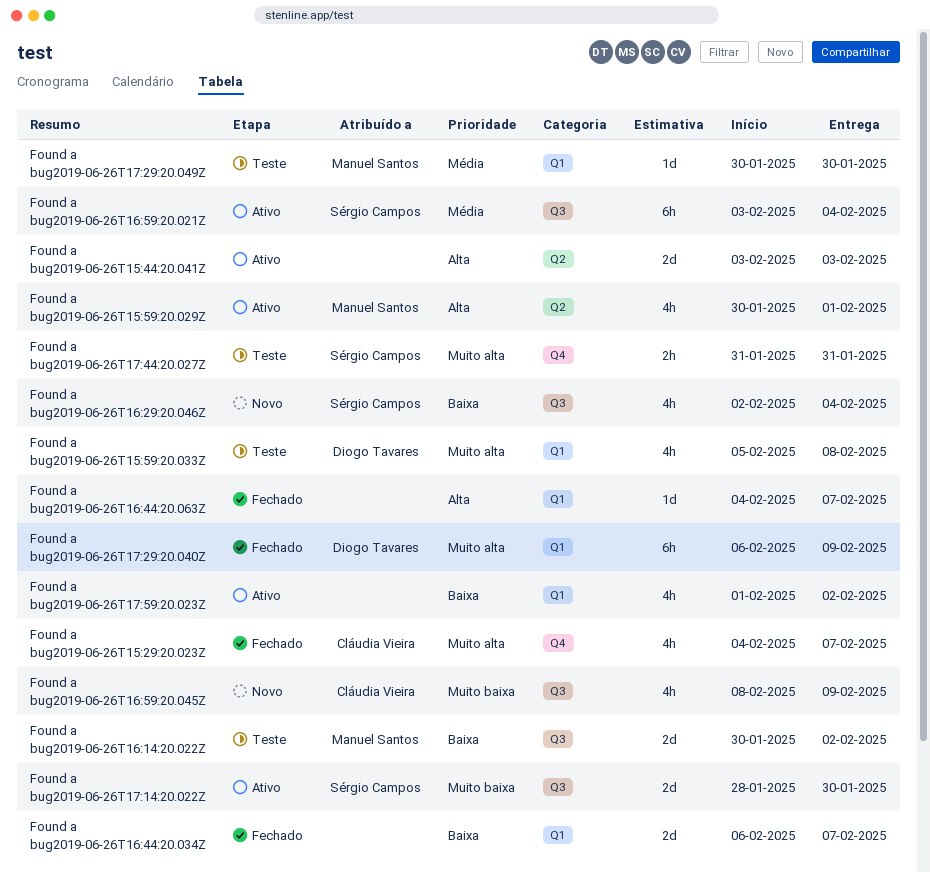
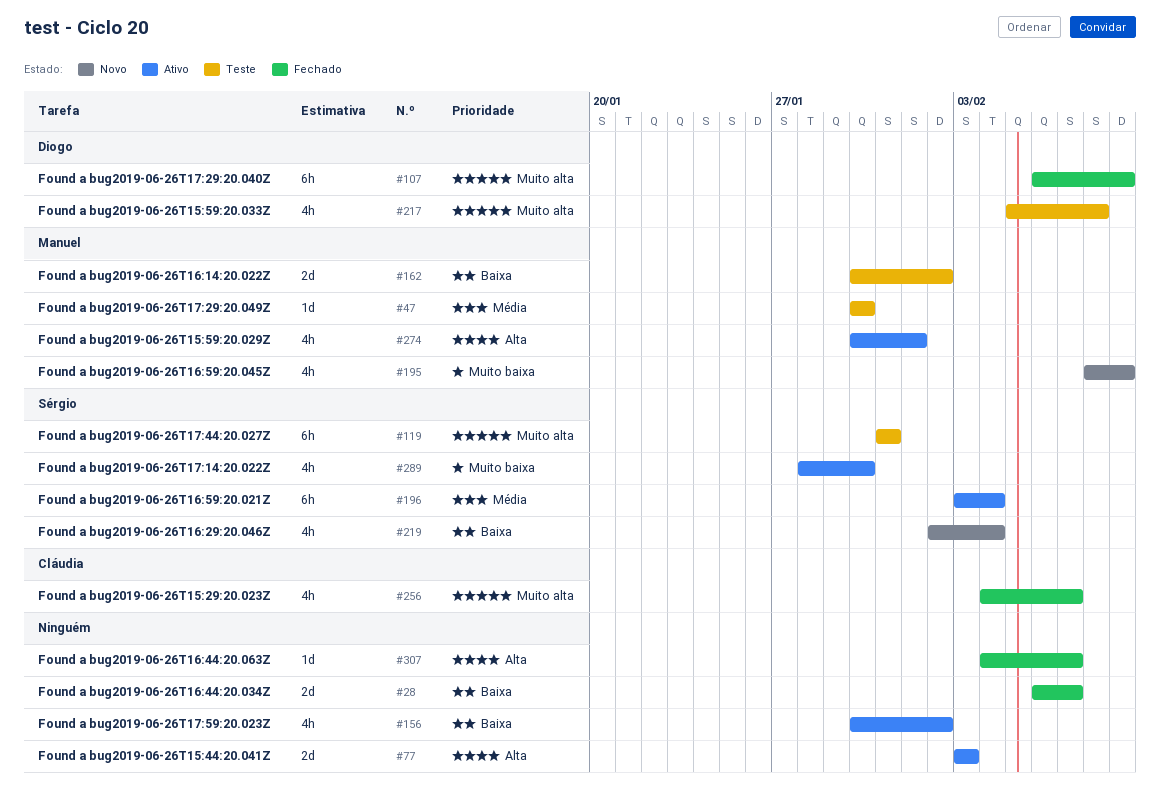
Found a bug2019-06-26T16:59:20.045Z, owner: Cláudia Vieira -> Manuel Santos
Found a bug2019-06-26T17:14:20.022Z, estimate: 2d -> 4h
Found a bug2019-06-26T17:44:20.027Z, estimate: 2h -> 6h
Found a bug2019-06-26T17:59:20.023Z, start: Feb 1 -> Jan 30

